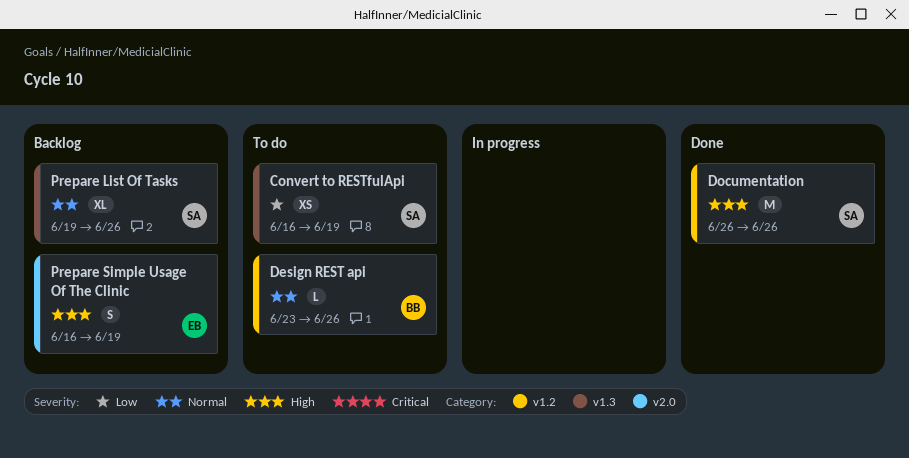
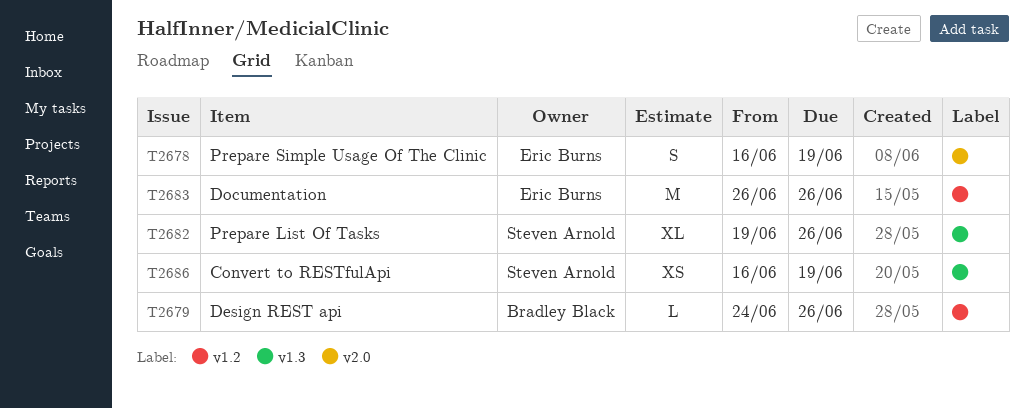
Design REST api, start: Jun 23 -> Jun 24
Documentation, owner: Steven Arnold -> Eric Burns

